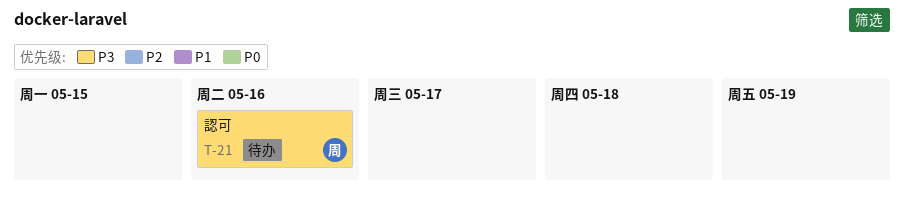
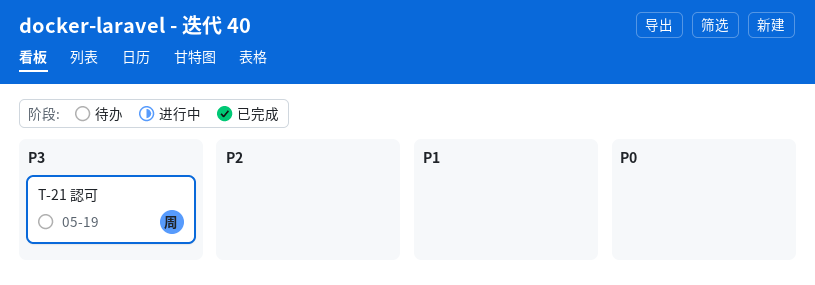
T-21, due: May 16 -> May 19

